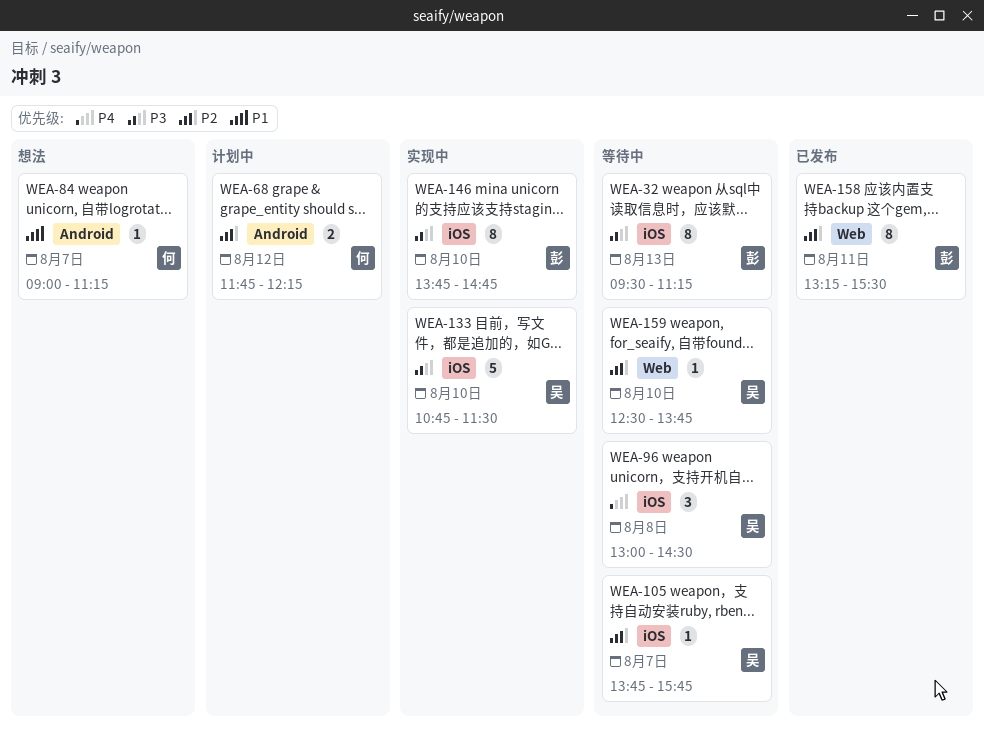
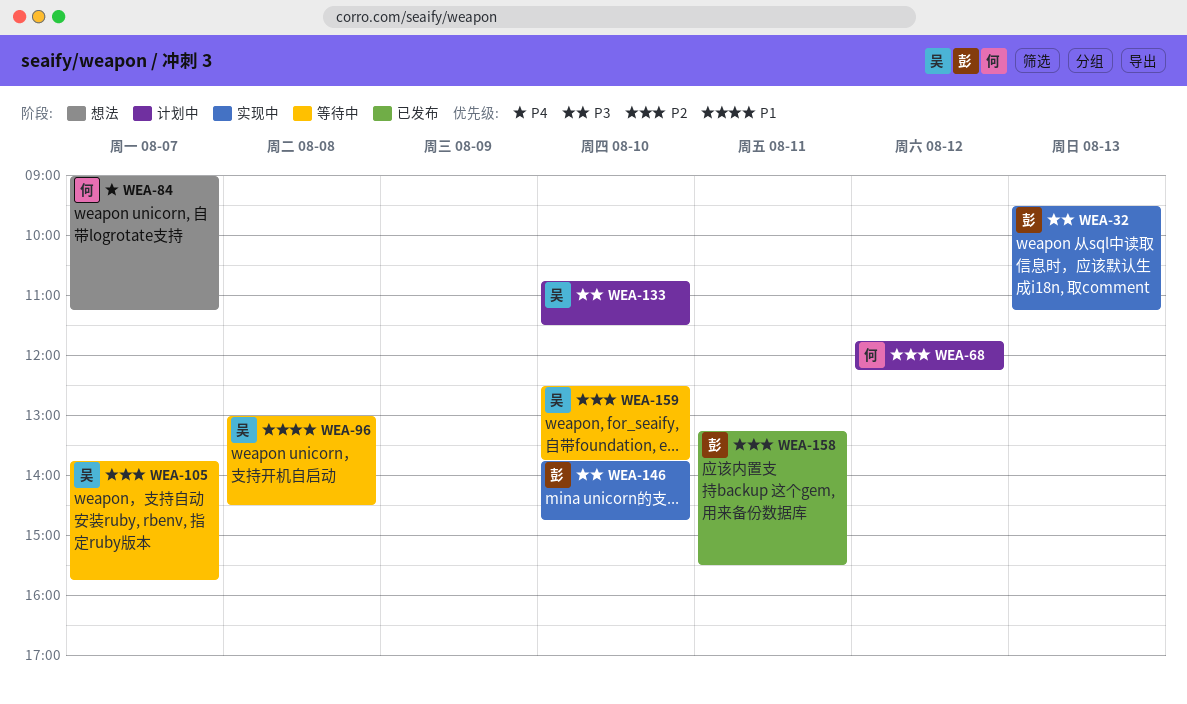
WEA-32, status: 等待中 -> 实现中
WEA-84, priority: P1 -> P4
WEA-96, priority: P4 -> P1
WEA-133, status: 实现中 -> 计划中

